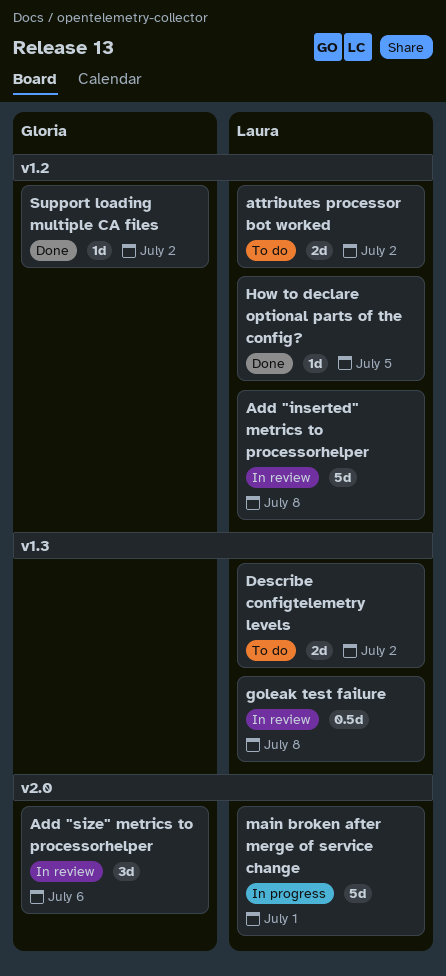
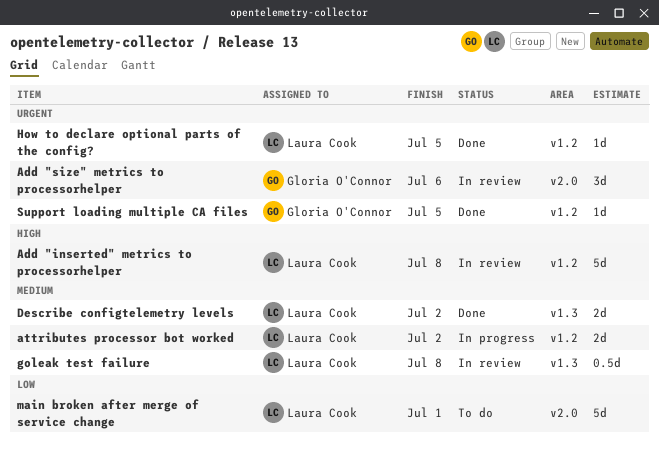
attributes processor bot worked, status: To do -> In progress
Describe configtelemetry levels, status: To do -> Done
main broken after merge of service change, status: In progress -> To do
Support loading multiple CA files, due: Jul 2 -> Jul 5

